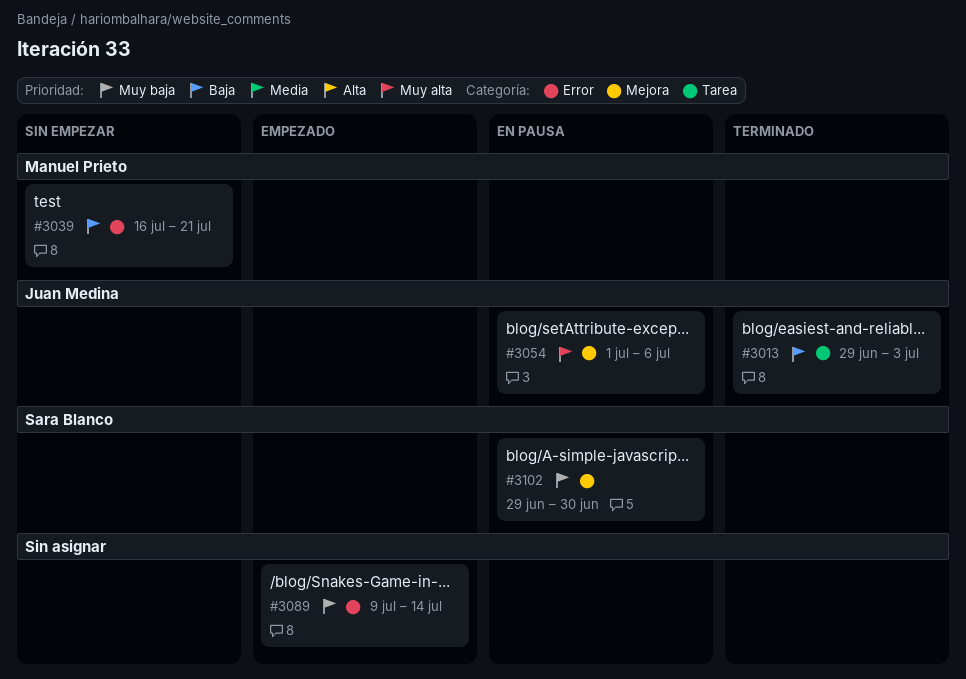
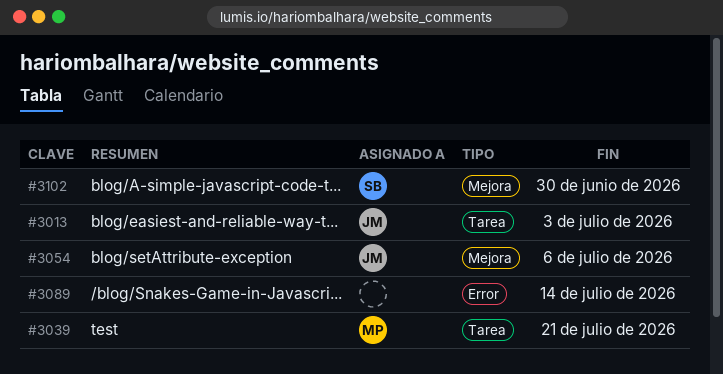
#3039, label: Error -> Tarea

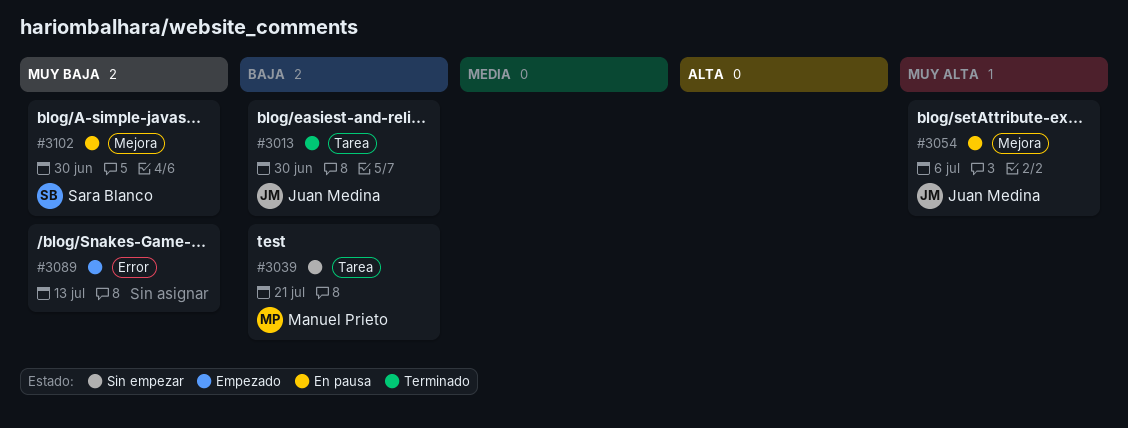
#3013, due: Jul 3 -> Jun 30
#3089, due: Jul 14 -> Jul 13

